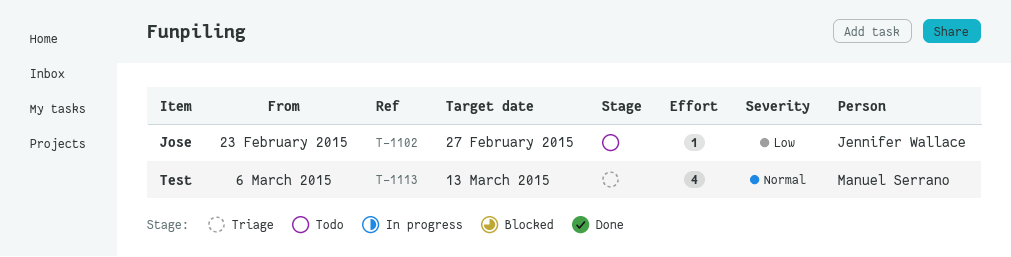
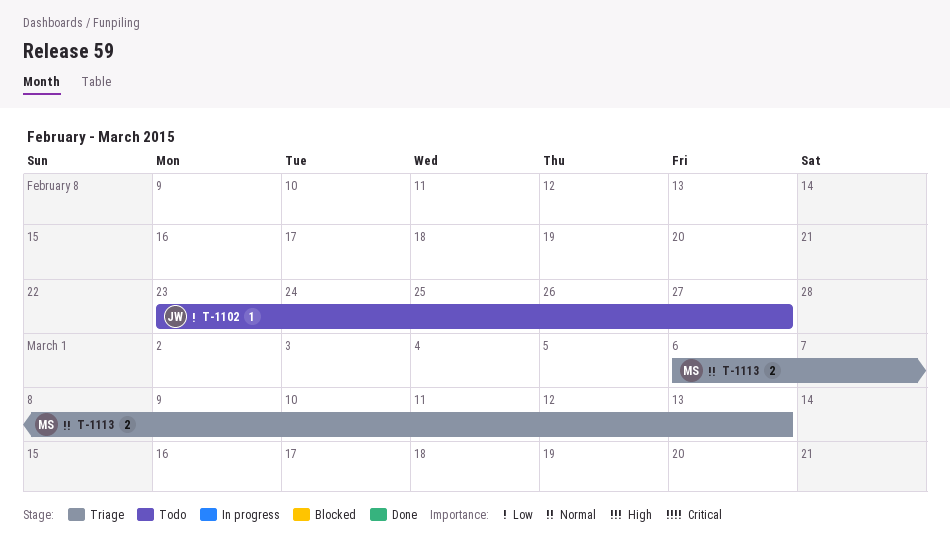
T-1113, estimate: 4 -> 2

